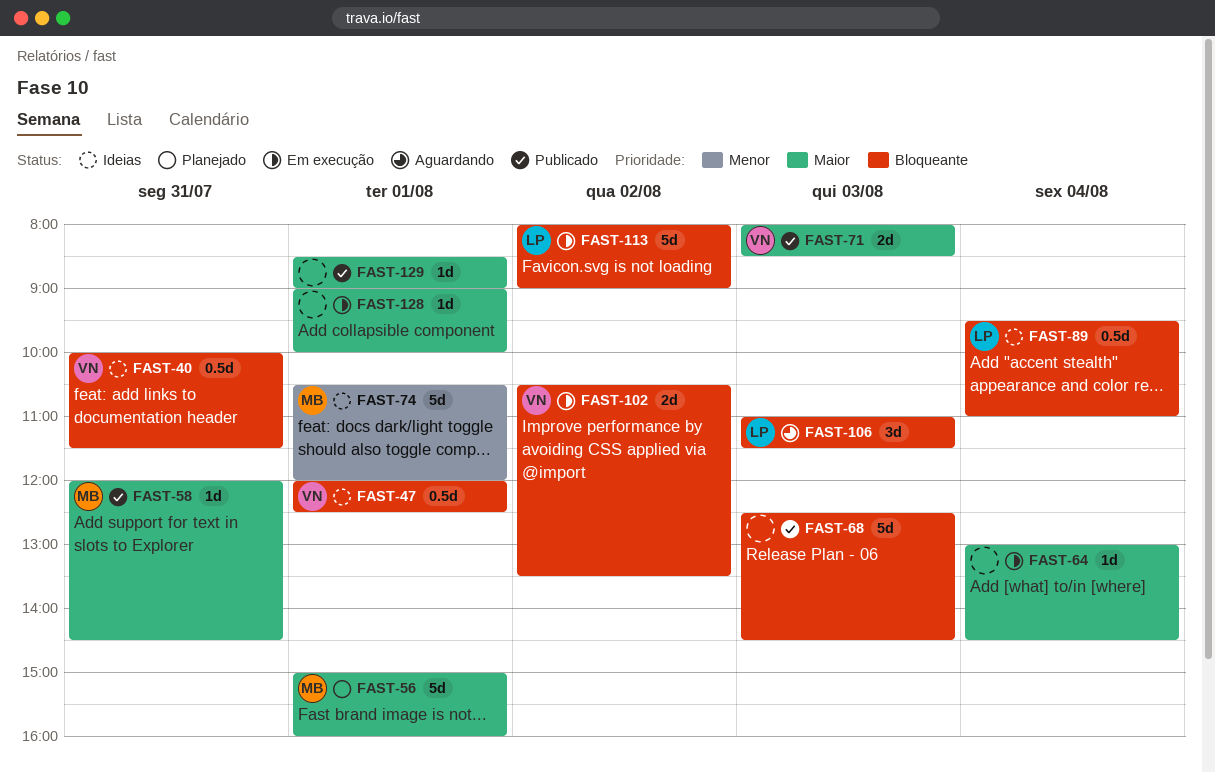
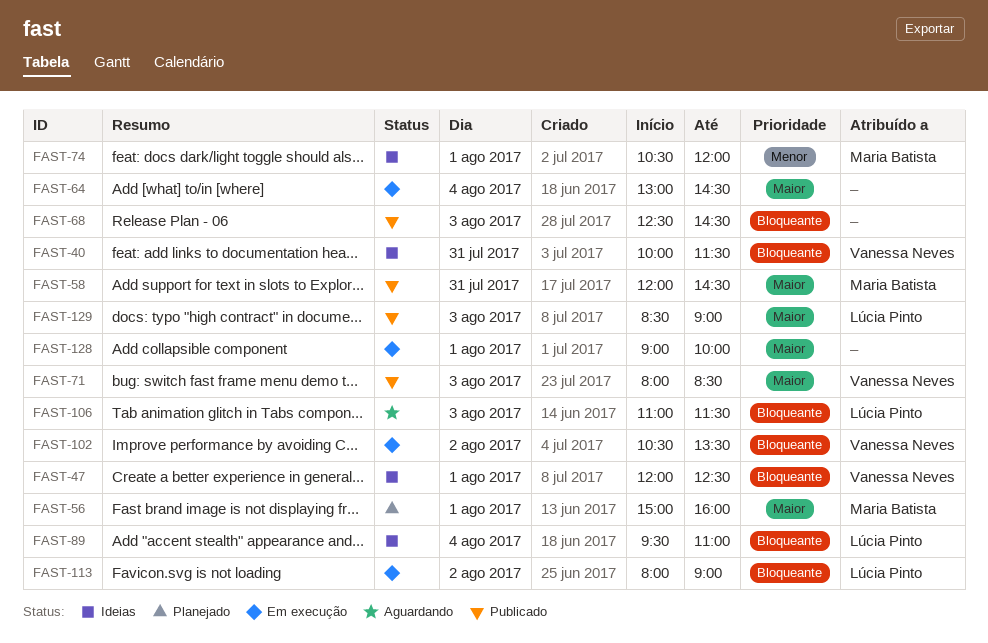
FAST-129, owner: none -> Lúcia Pinto
FAST-129, day: Aug 1 -> Aug 3

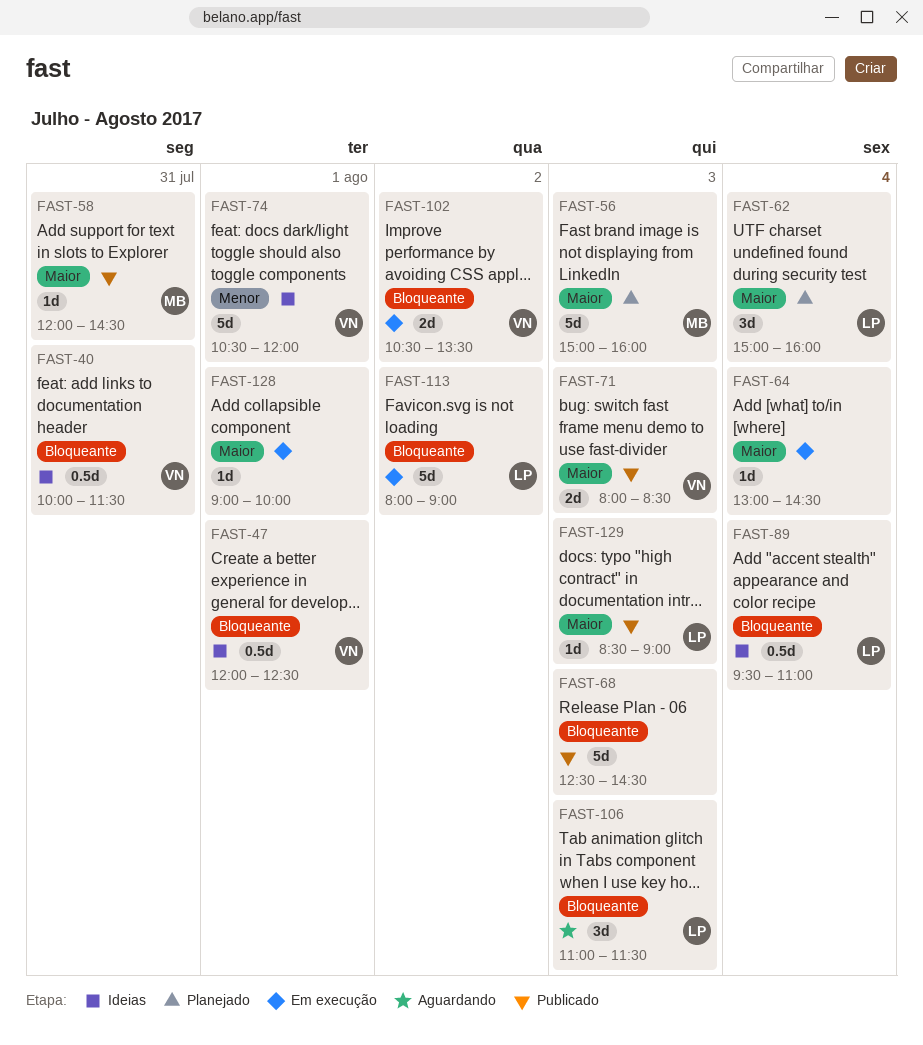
FAST-56, day: Aug 1 -> Aug 3
FAST-62: none -> present
FAST-74, owner: Maria Batista -> Vanessa Neves

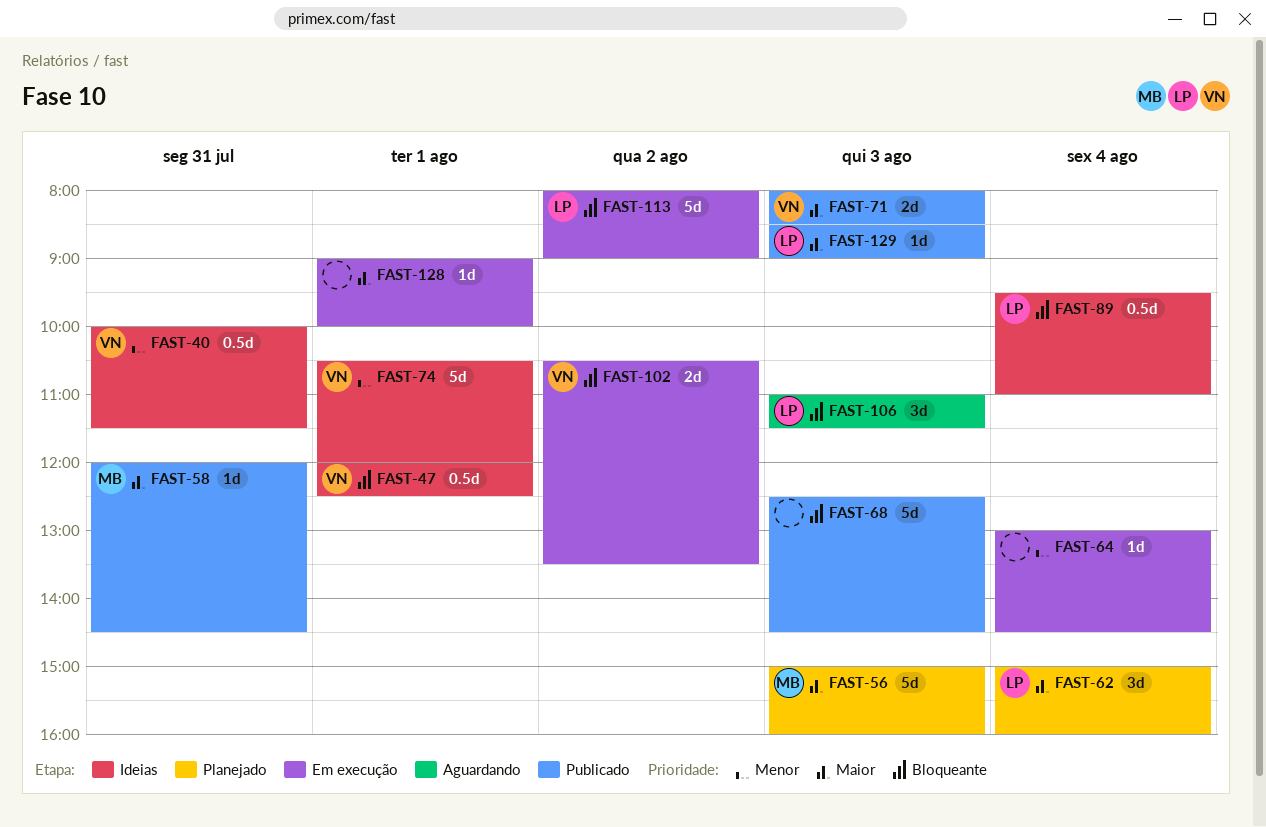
FAST-40, priority: Bloqueante -> Menor
FAST-64, priority: Maior -> Menor

